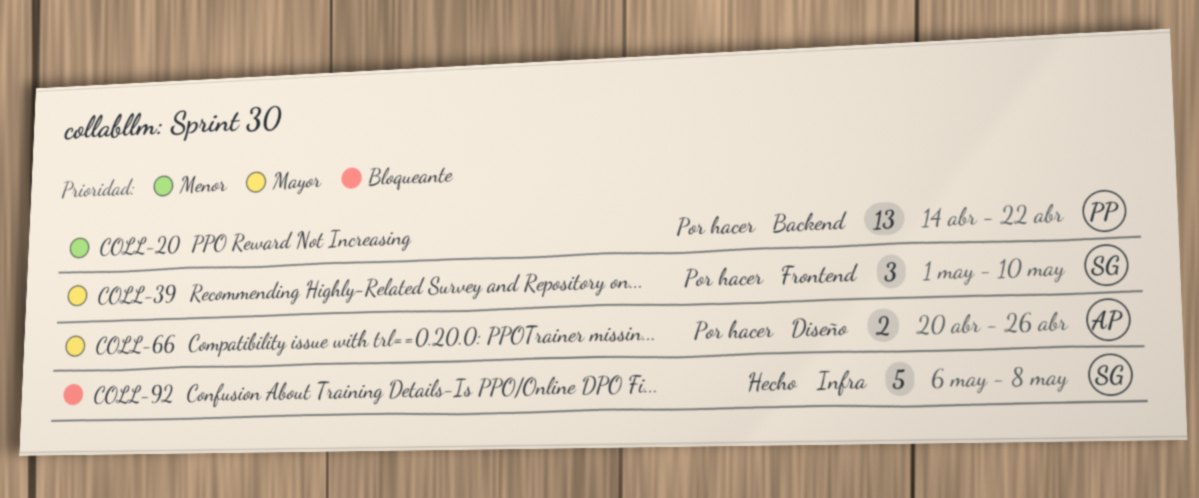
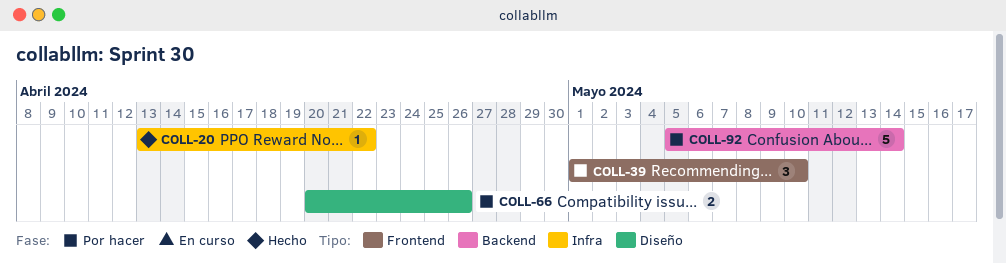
COLL-20, status: Por hacer -> Hecho
COLL-20, label: Backend -> Infra
COLL-20, estimate: 13 -> 1
COLL-20, start: Apr 14 -> Apr 13
COLL-92, status: Hecho -> Por hacer
COLL-92, label: Infra -> Backend
COLL-92, start: May 6 -> May 5
COLL-92, due: May 8 -> May 14

